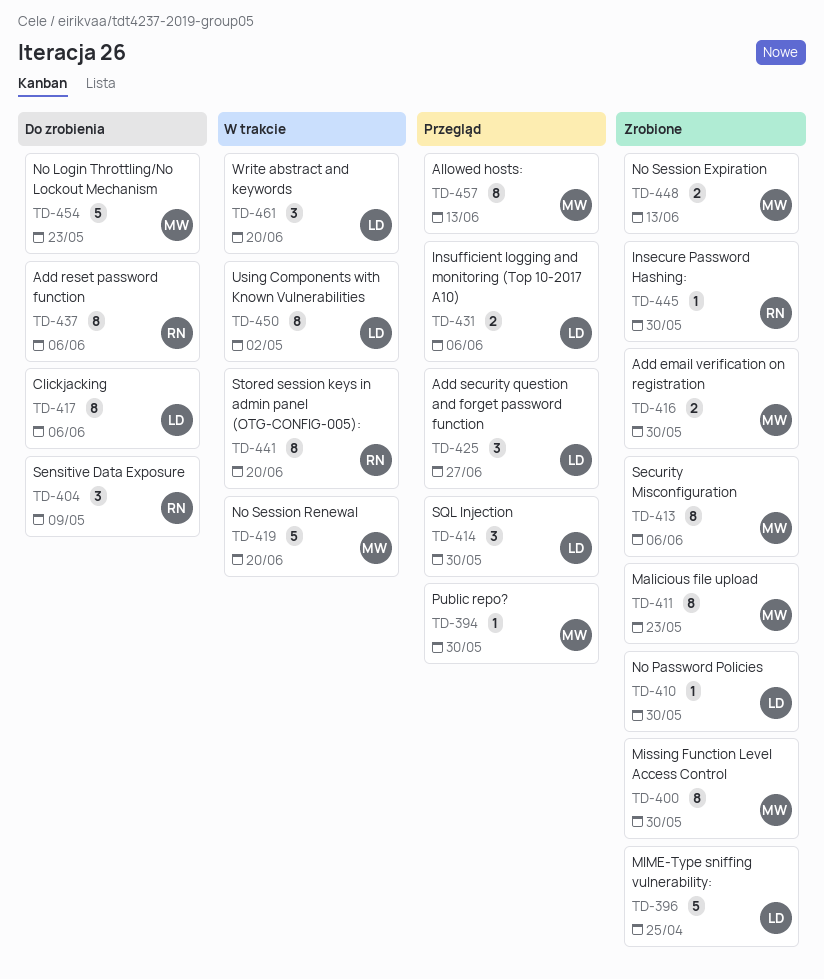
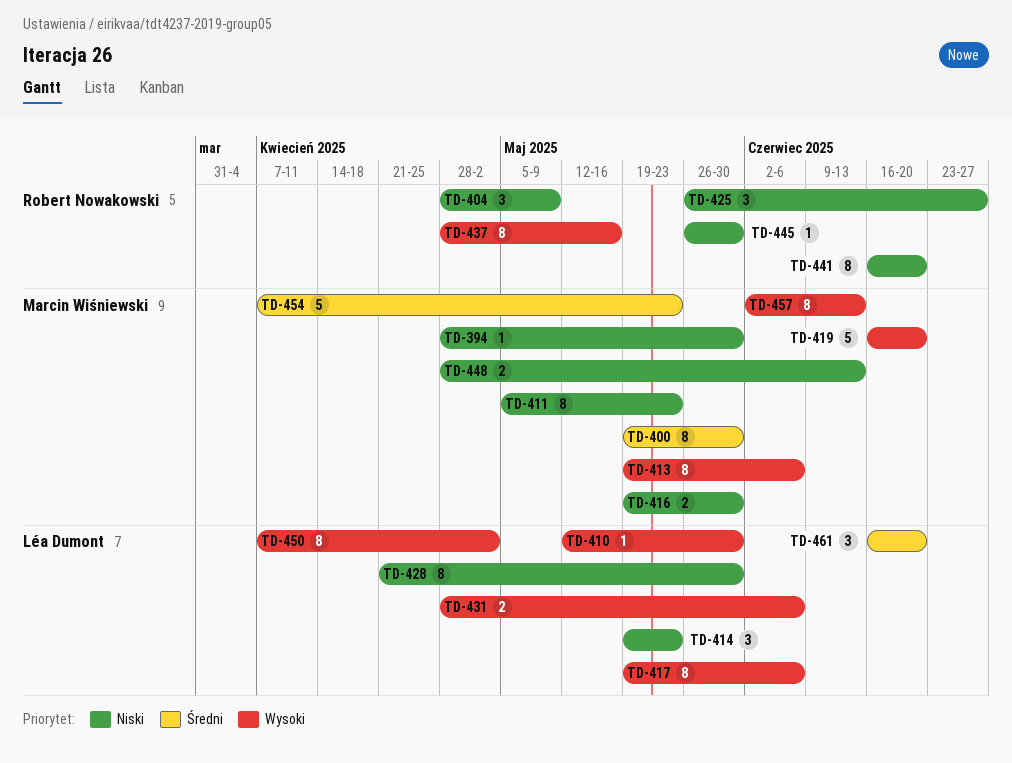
TD-396: present -> none
TD-414, due: May 30 -> May 23
TD-425, owner: Léa Dumont -> Robert Nowakowski
TD-428: none -> present
TD-437, due: Jun 6 -> May 16

